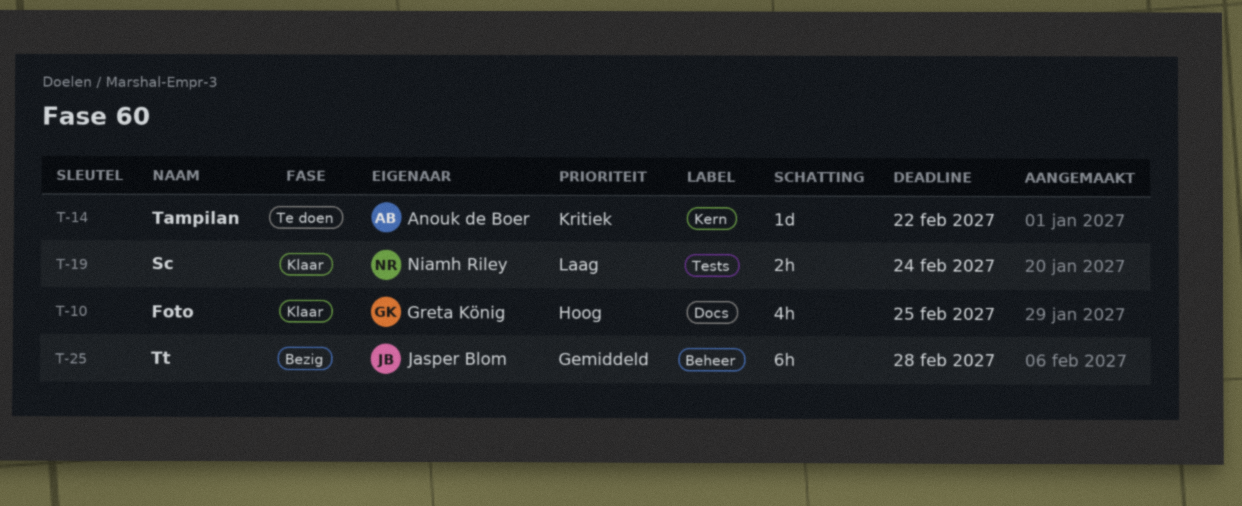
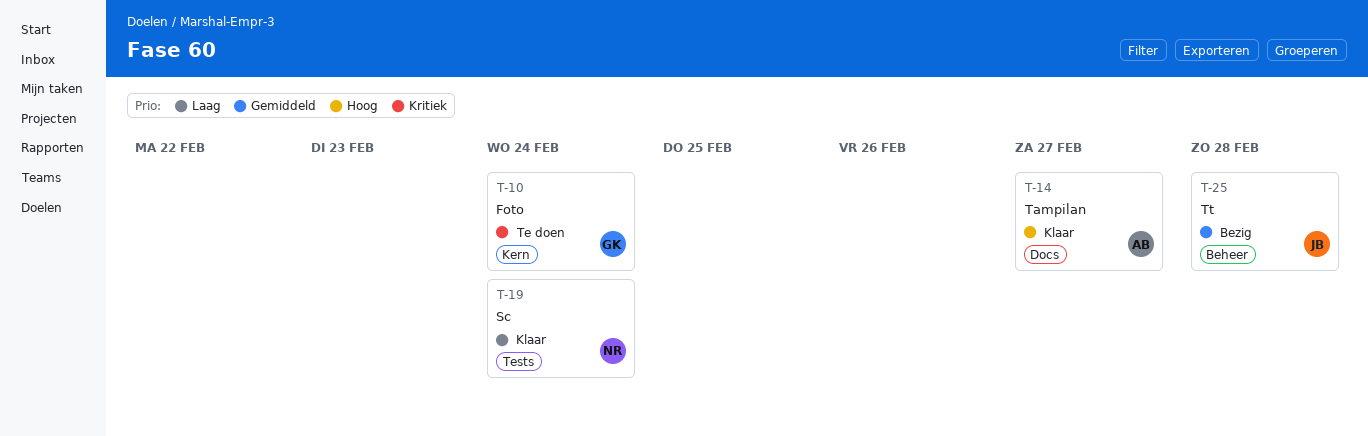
T-10, status: Klaar -> Te doen
T-10, priority: Hoog -> Kritiek
T-10, label: Docs -> Kern
T-10, due: Feb 25 -> Feb 24
T-14, status: Te doen -> Klaar
T-14, priority: Kritiek -> Hoog
T-14, label: Kern -> Docs
T-14, due: Feb 22 -> Feb 27

